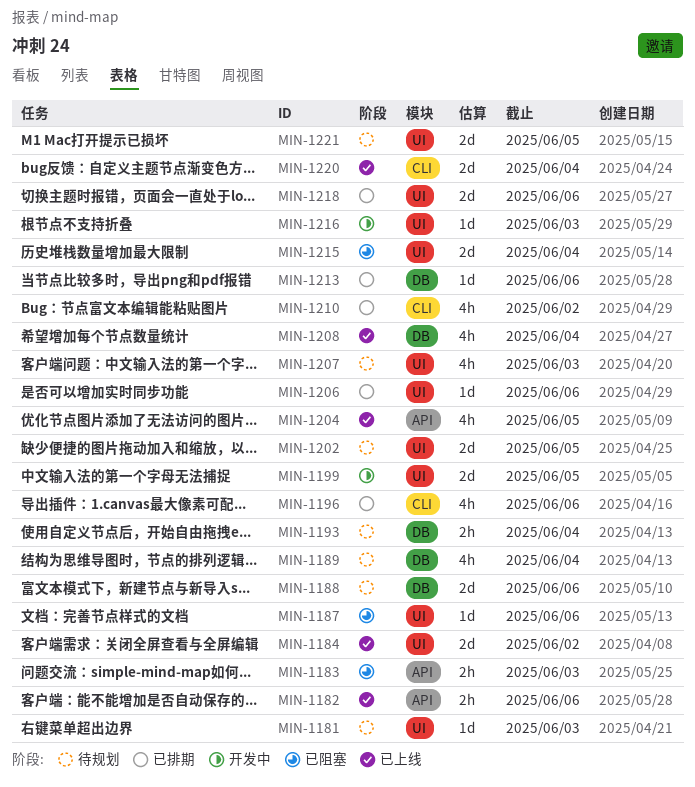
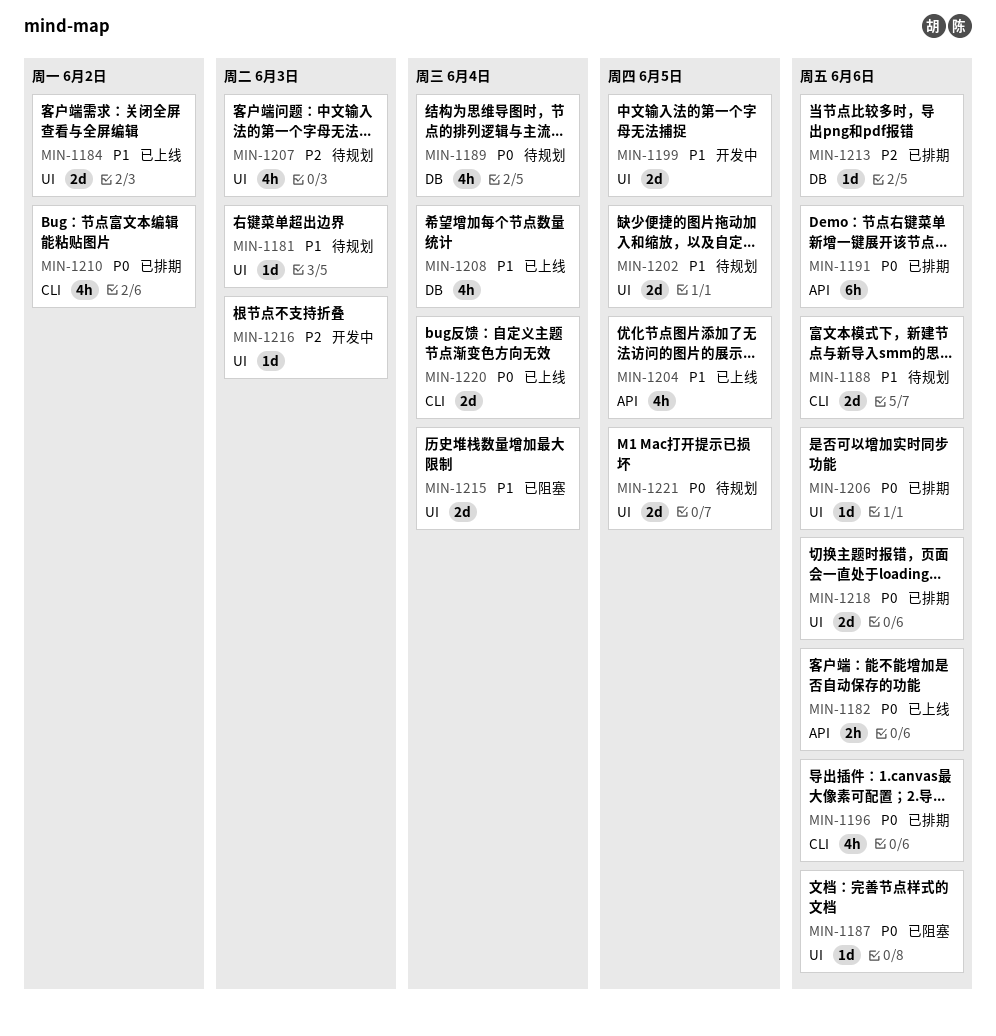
MIN-1183: present -> none
MIN-1188, label: DB -> CLI
MIN-1191: none -> present
MIN-1193: present -> none

